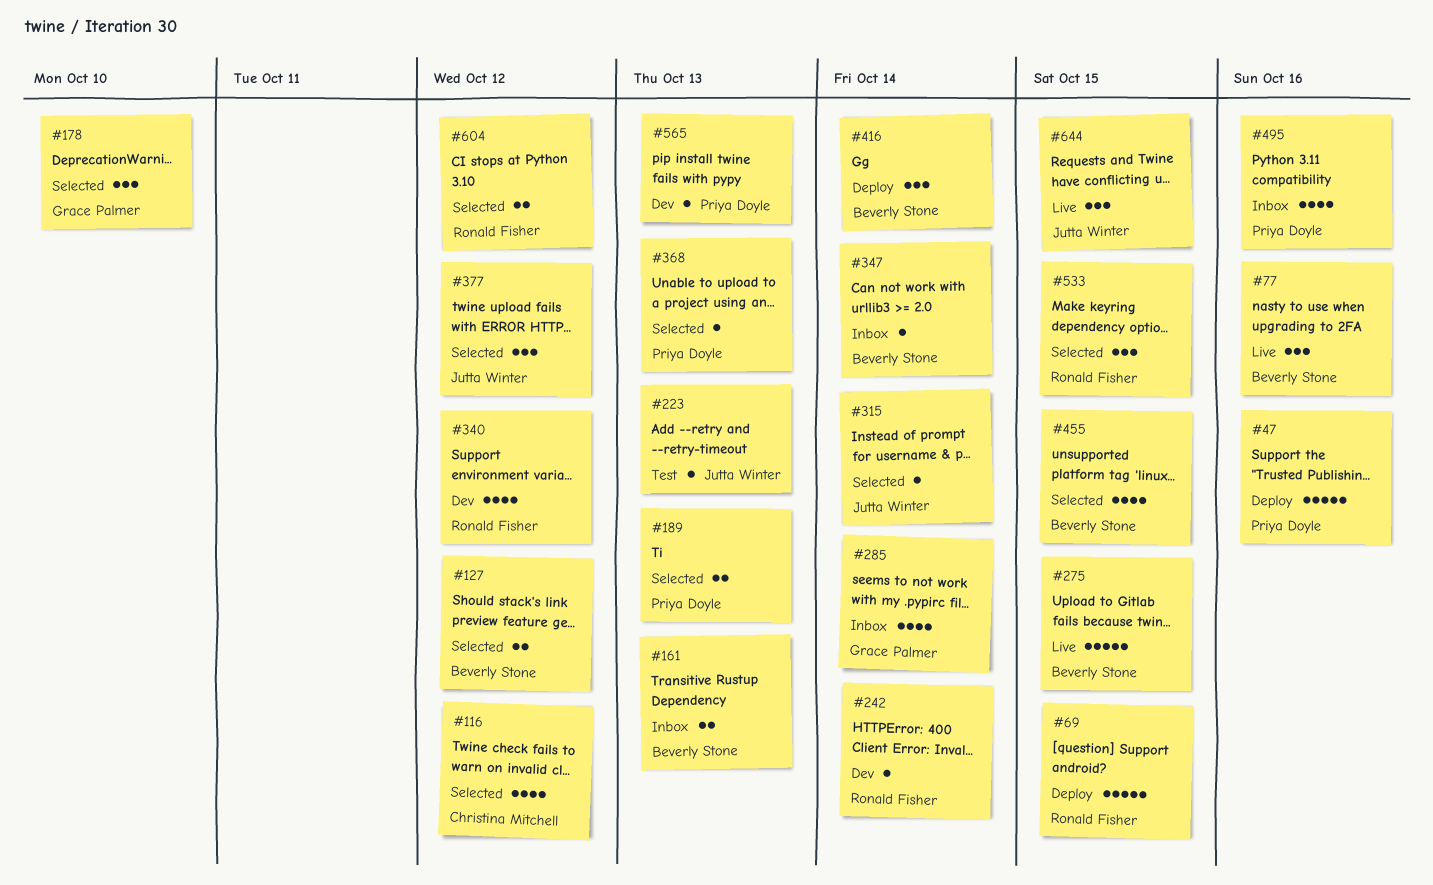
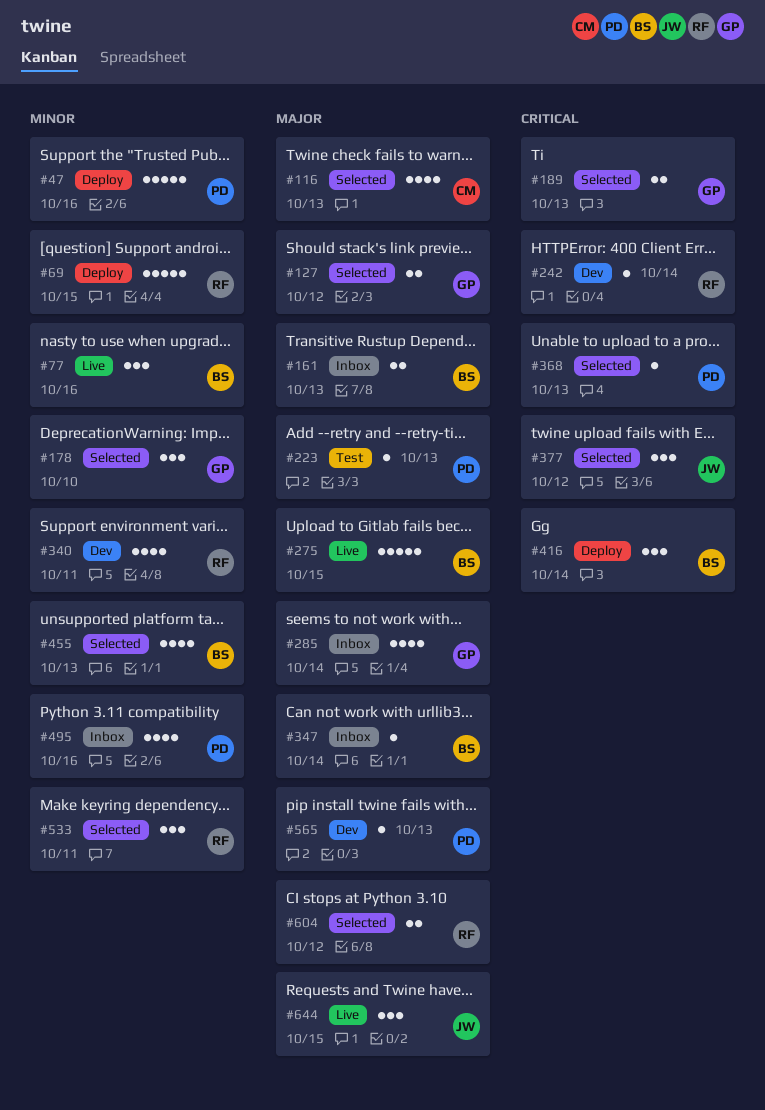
#116, due: Oct 12 -> Oct 13
#127, owner: Beverly Stone -> Grace Palmer
#189, owner: Priya Doyle -> Grace Palmer
#223, owner: Jutta Winter -> Priya Doyle
#315: present -> none
#340, due: Oct 12 -> Oct 11
#455, due: Oct 15 -> Oct 13
#533, due: Oct 15 -> Oct 11

